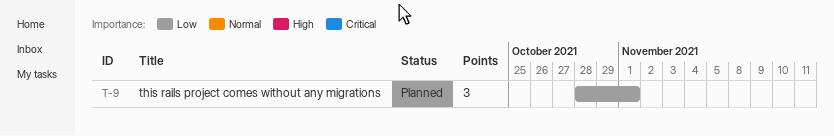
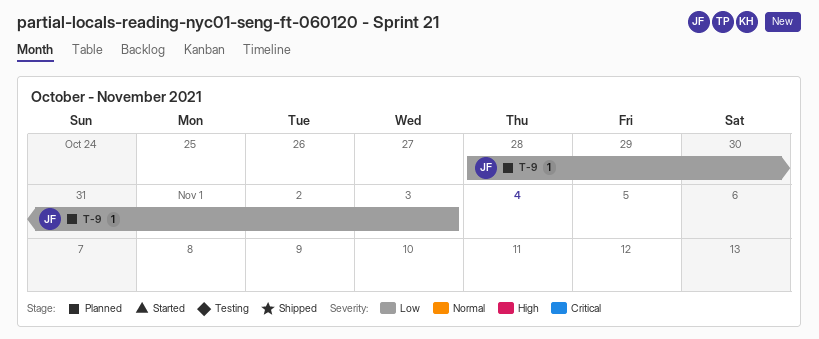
T-9, estimate: 3 -> 1
T-9, due: Nov 1 -> Nov 3

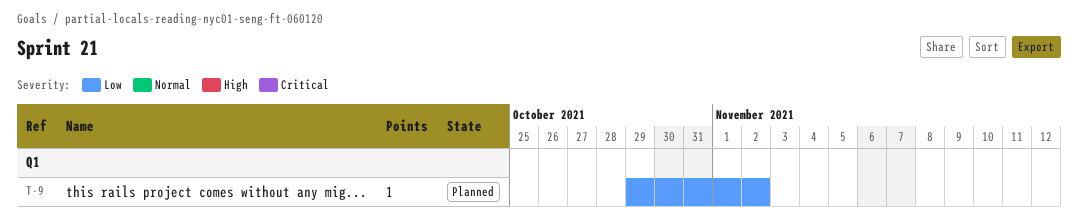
T-9, start: Oct 28 -> Oct 29
T-9, due: Nov 3 -> Nov 2

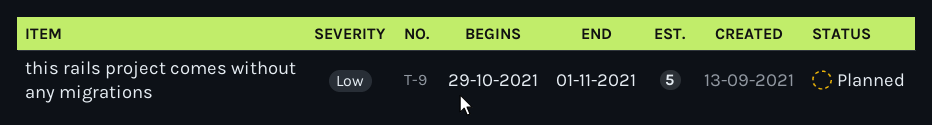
T-9, estimate: 1 -> 5
T-9, due: Nov 2 -> Nov 1

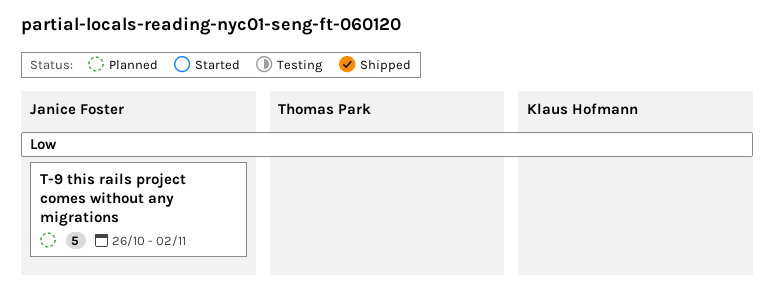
T-9, start: Oct 29 -> Oct 26
T-9, due: Nov 1 -> Nov 2

